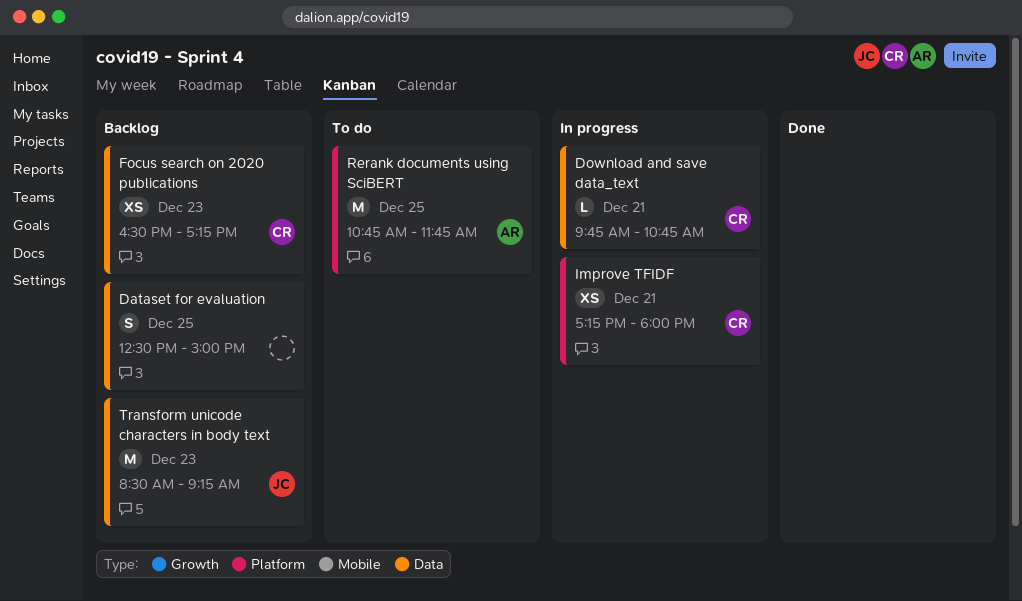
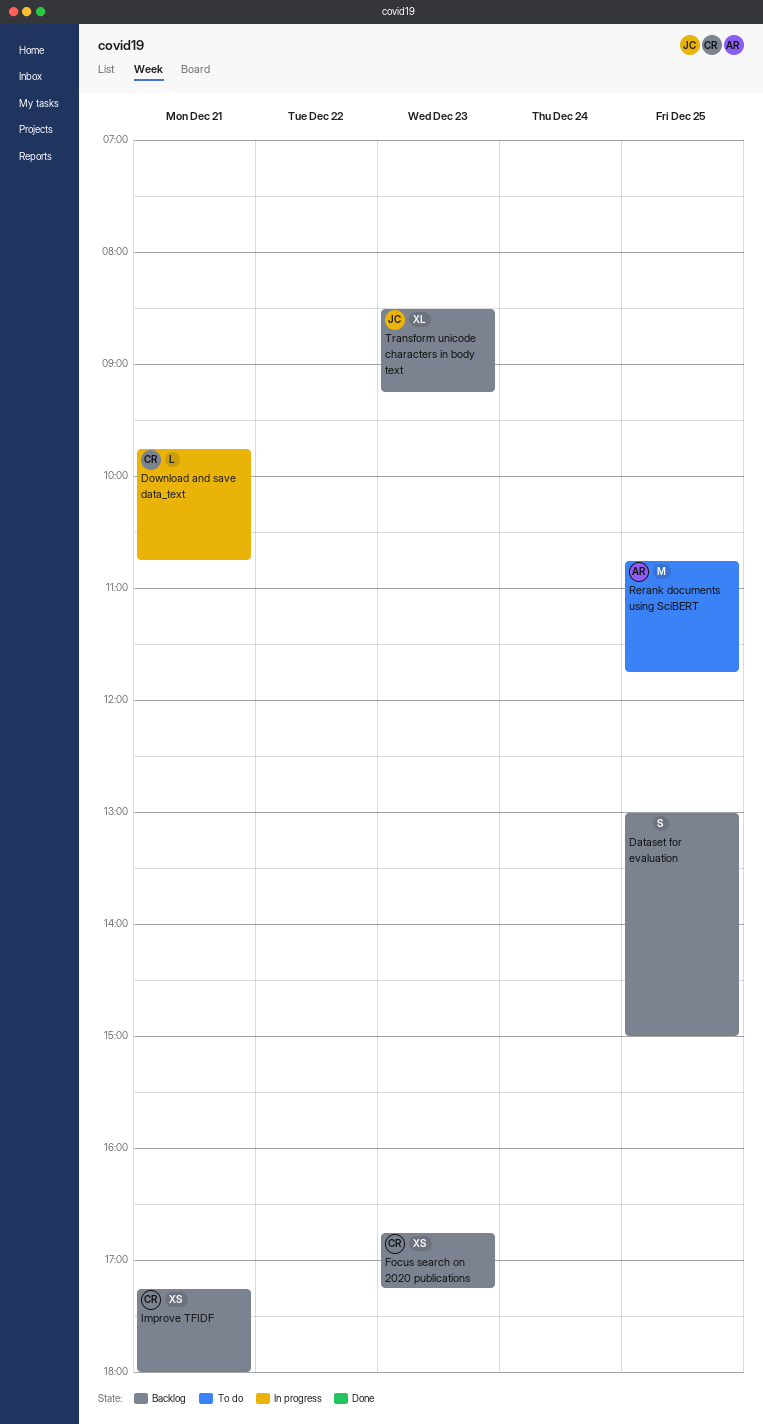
Dataset for evaluation, begins: 12:30 -> 13:00
Focus search on 2020 publications, begins: 16:30 -> 16:45
Improve TFIDF, status: In progress -> Backlog
Transform unicode characters in body text, estimate: M -> XL

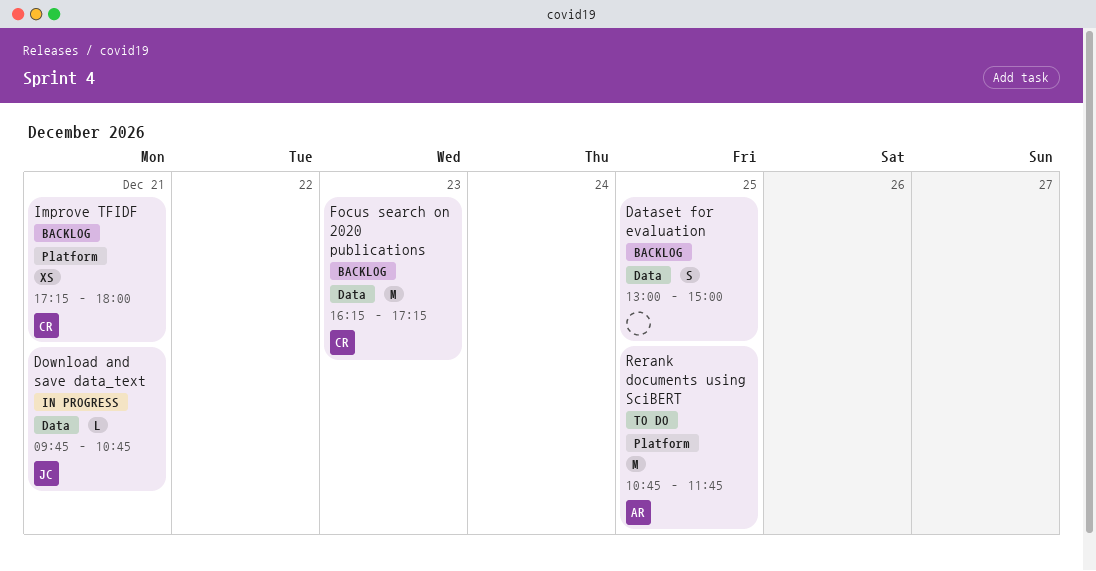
Download and save data_text, owner: CR -> JC
Focus search on 2020 publications, estimate: XS -> M
Focus search on 2020 publications, begins: 16:45 -> 16:15
Transform unicode characters in body text: present -> none

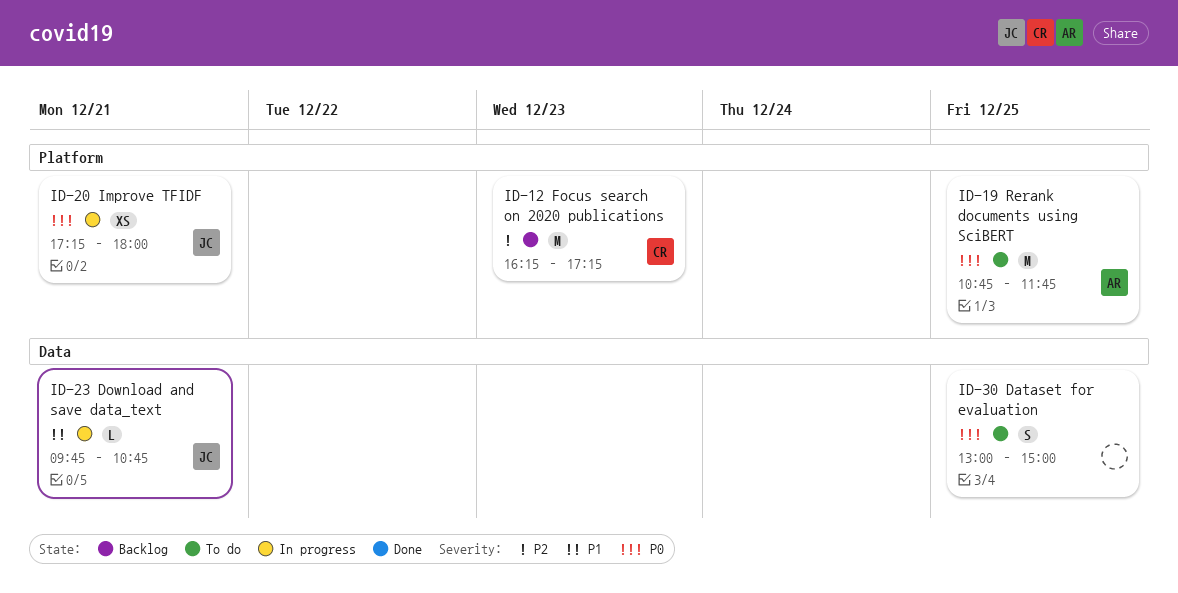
Dataset for evaluation, status: Backlog -> To do
Focus search on 2020 publications, label: Data -> Platform
Improve TFIDF, status: Backlog -> In progress
Improve TFIDF, owner: CR -> JC

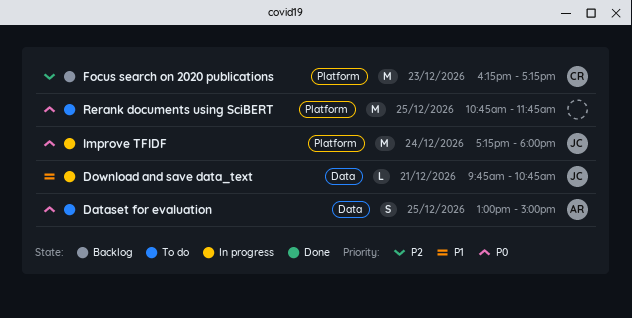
Dataset for evaluation, owner: none -> AR
Improve TFIDF, estimate: XS -> M
Improve TFIDF, day: Dec 21 -> Dec 24
Rerank documents using SciBERT, owner: AR -> none

